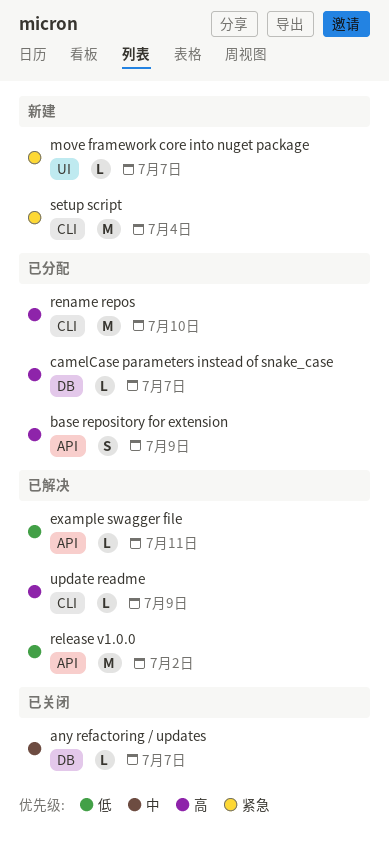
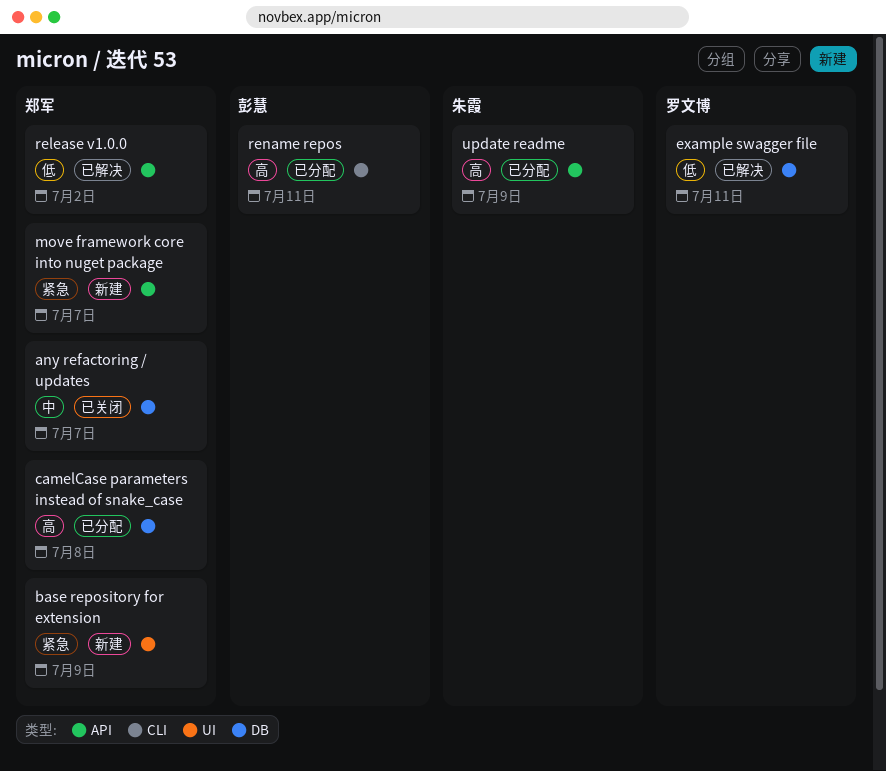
base repository for extension, status: 已分配 -> 新建
base repository for extension, priority: 高 -> 紧急
base repository for extension, label: API -> UI
camelCase parameters instead of snake_case, due: Jul 7 -> Jul 8
example swagger file, label: API -> DB
move framework core into nuget package, label: UI -> API
rename repos, due: Jul 10 -> Jul 11
setup script: present -> none
update readme, status: 已解决 -> 已分配
update readme, label: CLI -> API

